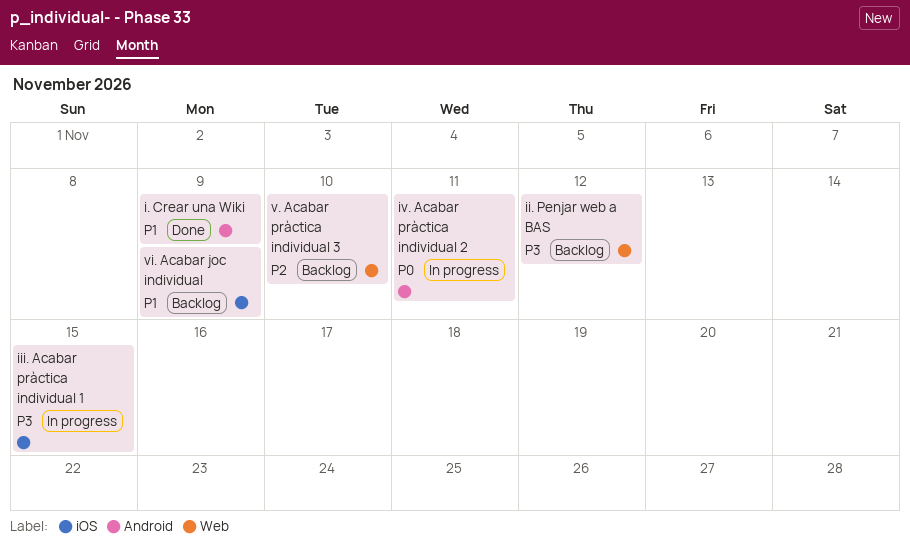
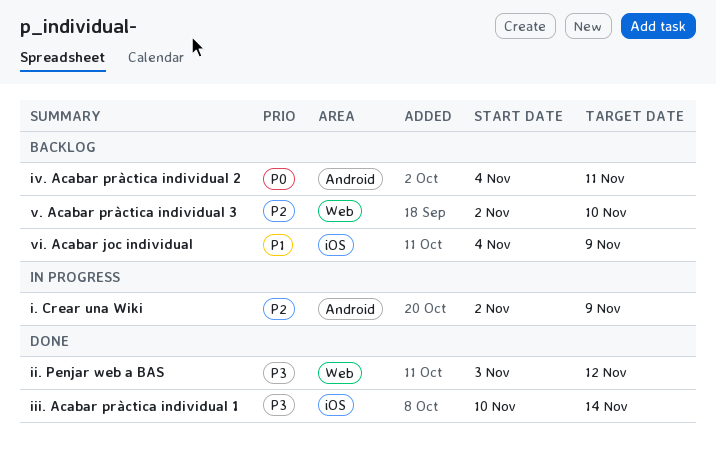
i. Crear una Wiki, status: Done -> In progress
i. Crear una Wiki, priority: P1 -> P2
ii. Penjar web a BAS, status: Backlog -> Done
iii. Acabar pràctica individual 1, status: In progress -> Done
iii. Acabar pràctica individual 1, due: Nov 15 -> Nov 14
iv. Acabar pràctica individual 2, status: In progress -> Backlog

